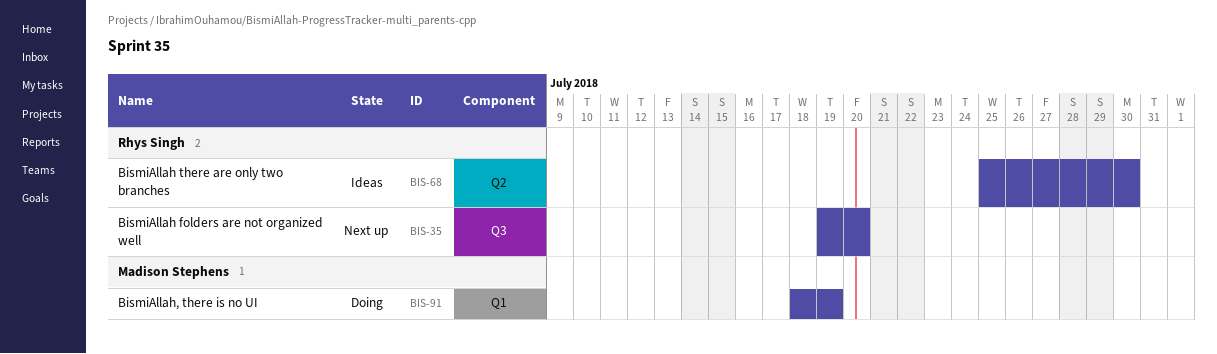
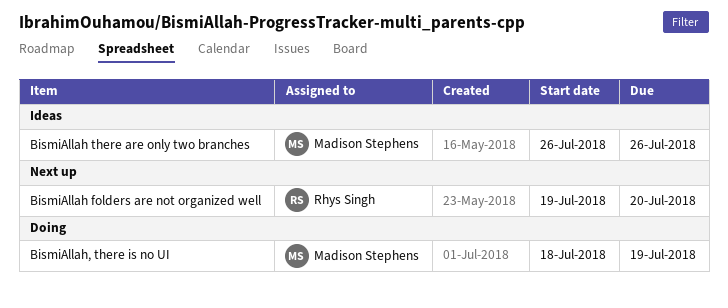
BismiAllah there are only two branches, owner: Rhys Singh -> Madison Stephens
BismiAllah there are only two branches, start: Jul 25 -> Jul 26
BismiAllah there are only two branches, due: Jul 30 -> Jul 26

